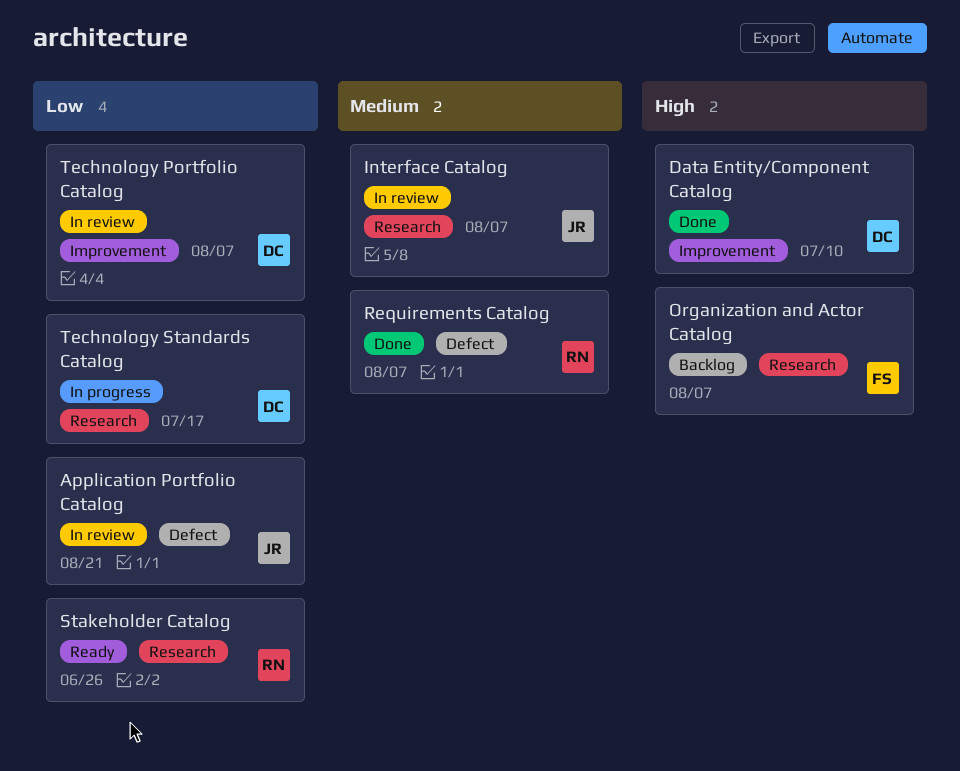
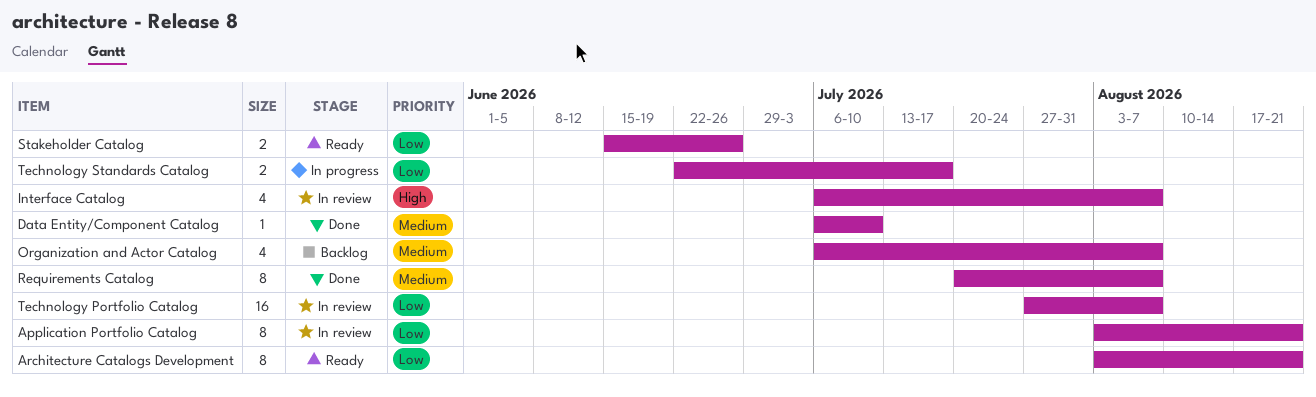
Architecture Catalogs Development: none -> present
Data Entity/Component Catalog, priority: High -> Medium
Interface Catalog, priority: Medium -> High
Organization and Actor Catalog, priority: High -> Medium

